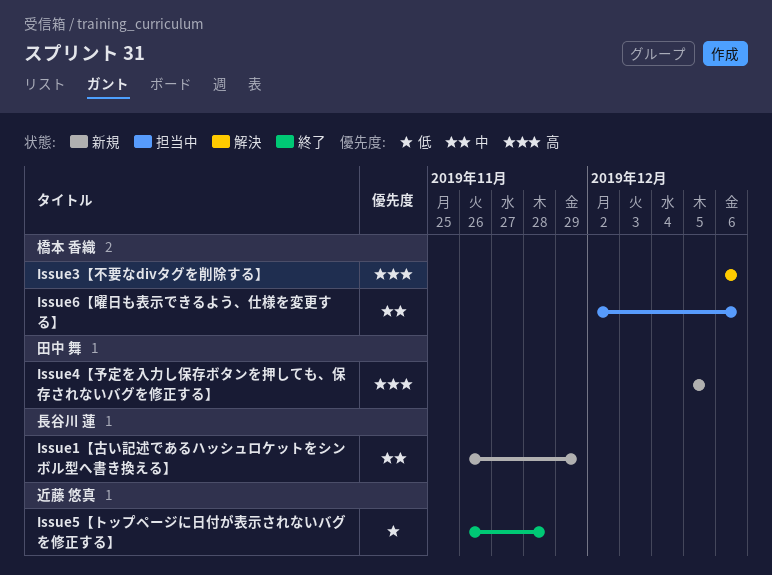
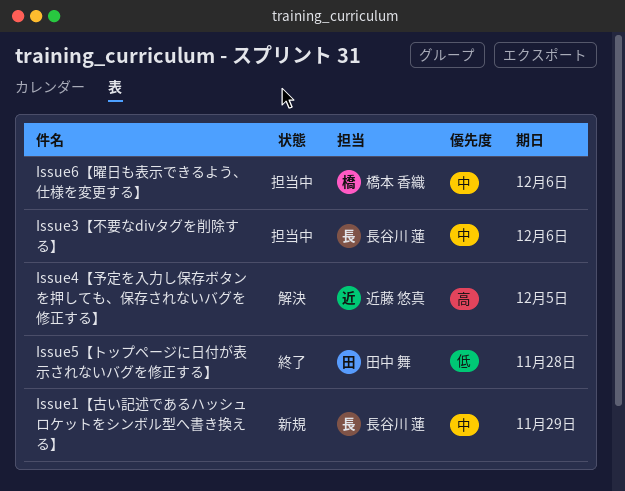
Issue3【不要なdivタグを削除する】, status: 解決 -> 担当中
Issue3【不要なdivタグを削除する】, owner: 橋本 香織 -> 長谷川 蓮
Issue3【不要なdivタグを削除する】, priority: 高 -> 中
Issue4【予定を入力し保存ボタンを押しても、保存されないバグを修正する】, status: 新規 -> 解決
Issue4【予定を入力し保存ボタンを押しても、保存されないバグを修正する】, owner: 田中 舞 -> 近藤 悠真
Issue5【トップページに日付が表示されないバグを修正する】, owner: 近藤 悠真 -> 田中 舞

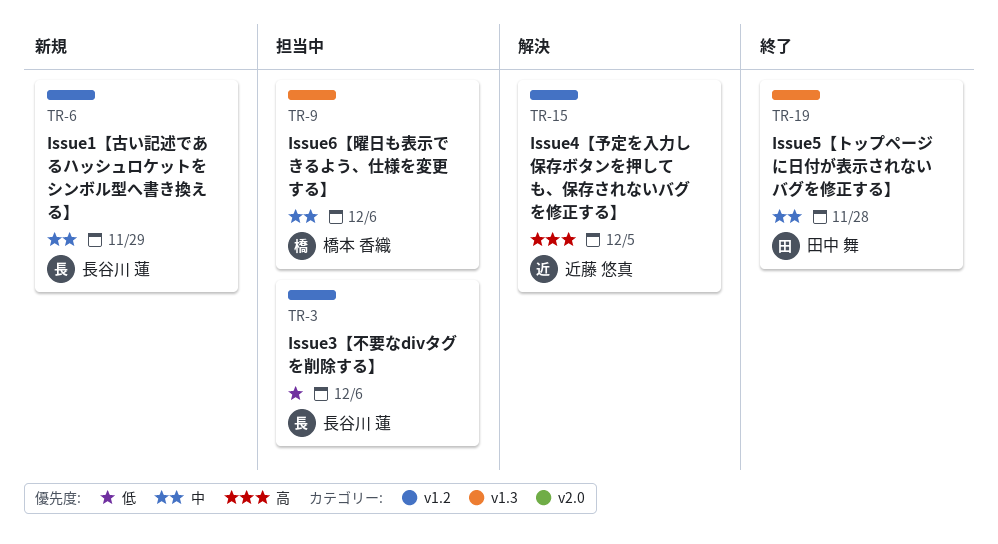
Issue3【不要なdivタグを削除する】, priority: 中 -> 低
Issue5【トップページに日付が表示されないバグを修正する】, priority: 低 -> 中

